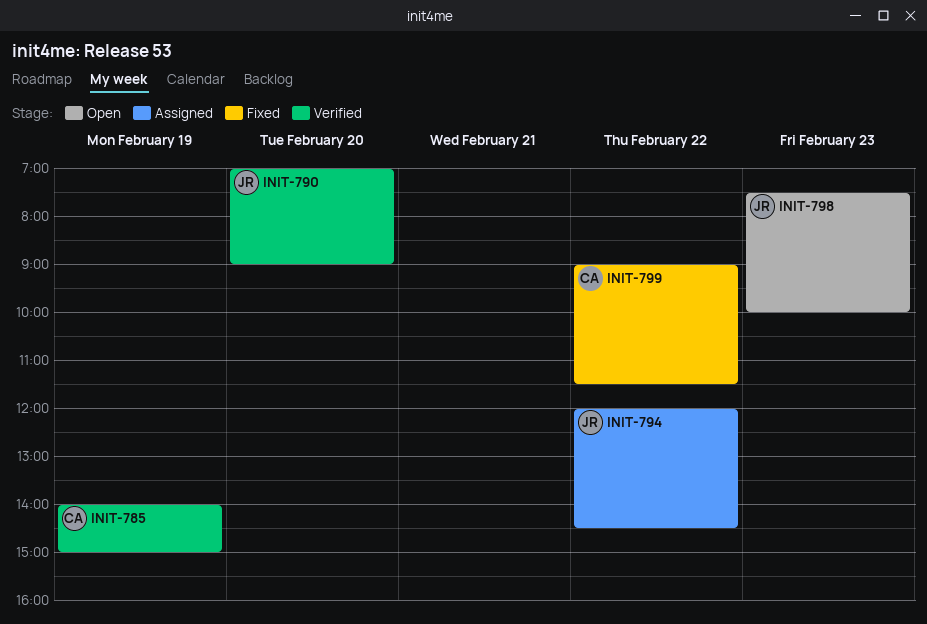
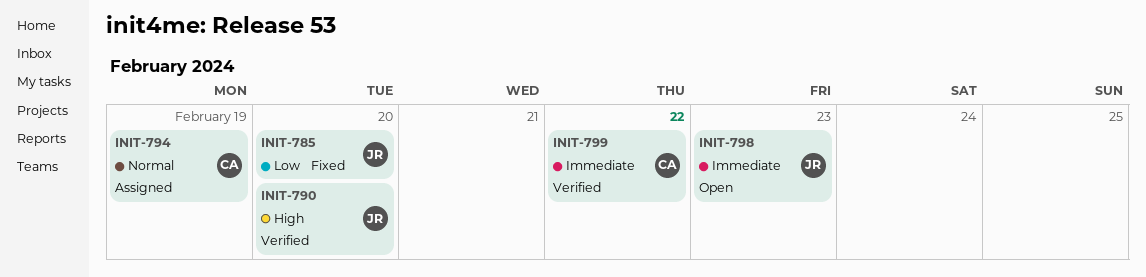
INIT-785, status: Verified -> Fixed
INIT-785, owner: CA -> JR
INIT-785, day: Feb 19 -> Feb 20
INIT-794, owner: JR -> CA
INIT-794, day: Feb 22 -> Feb 19
INIT-799, status: Fixed -> Verified

